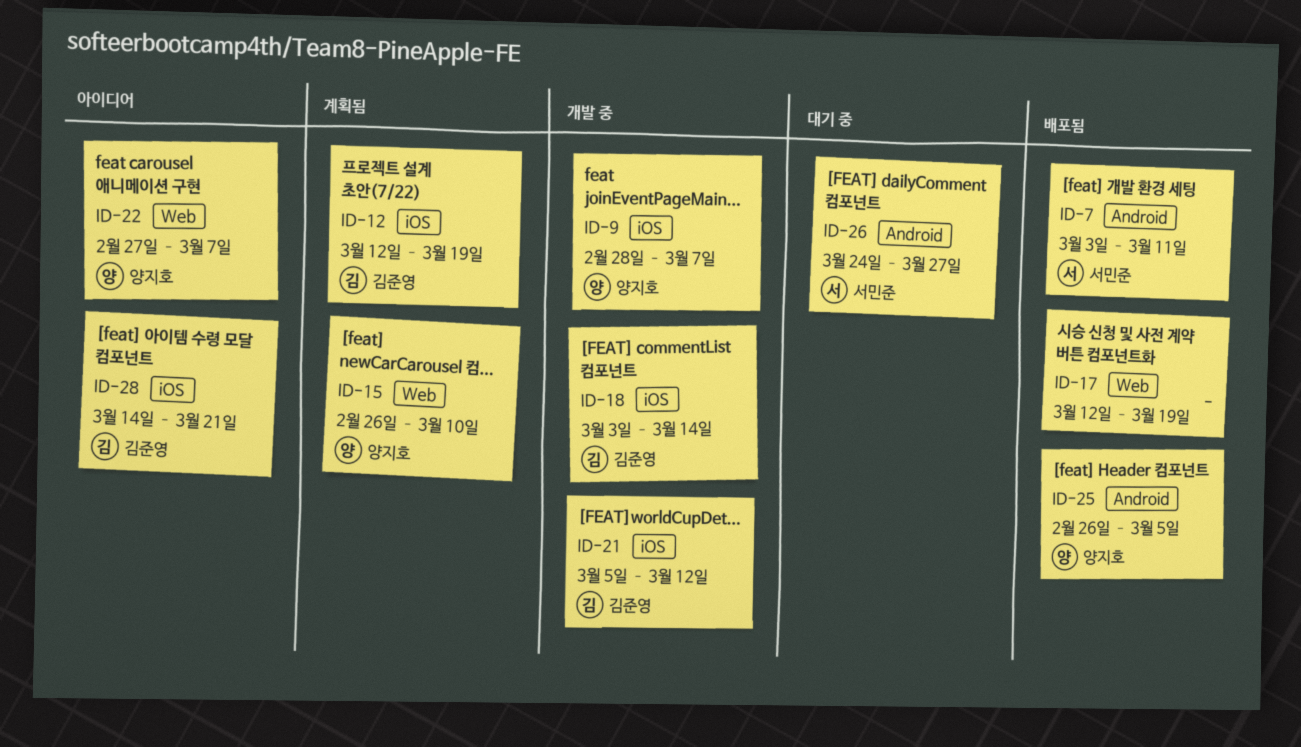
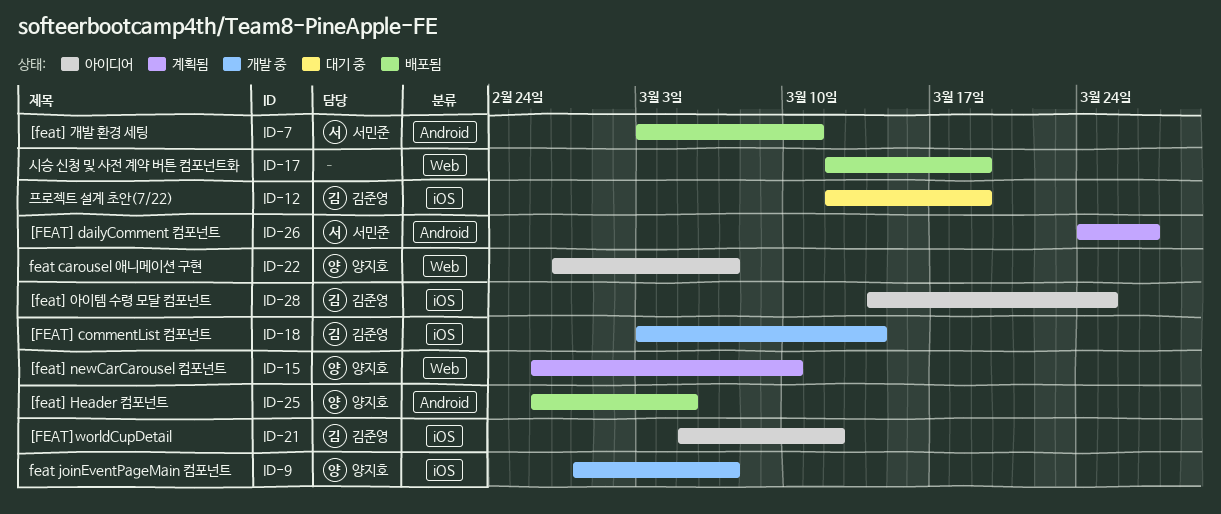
ID-12, status: 계획됨 -> 대기 중
ID-21, status: 개발 중 -> 아이디어
ID-26, status: 대기 중 -> 계획됨
ID-28, due: Mar 21 -> Mar 25

